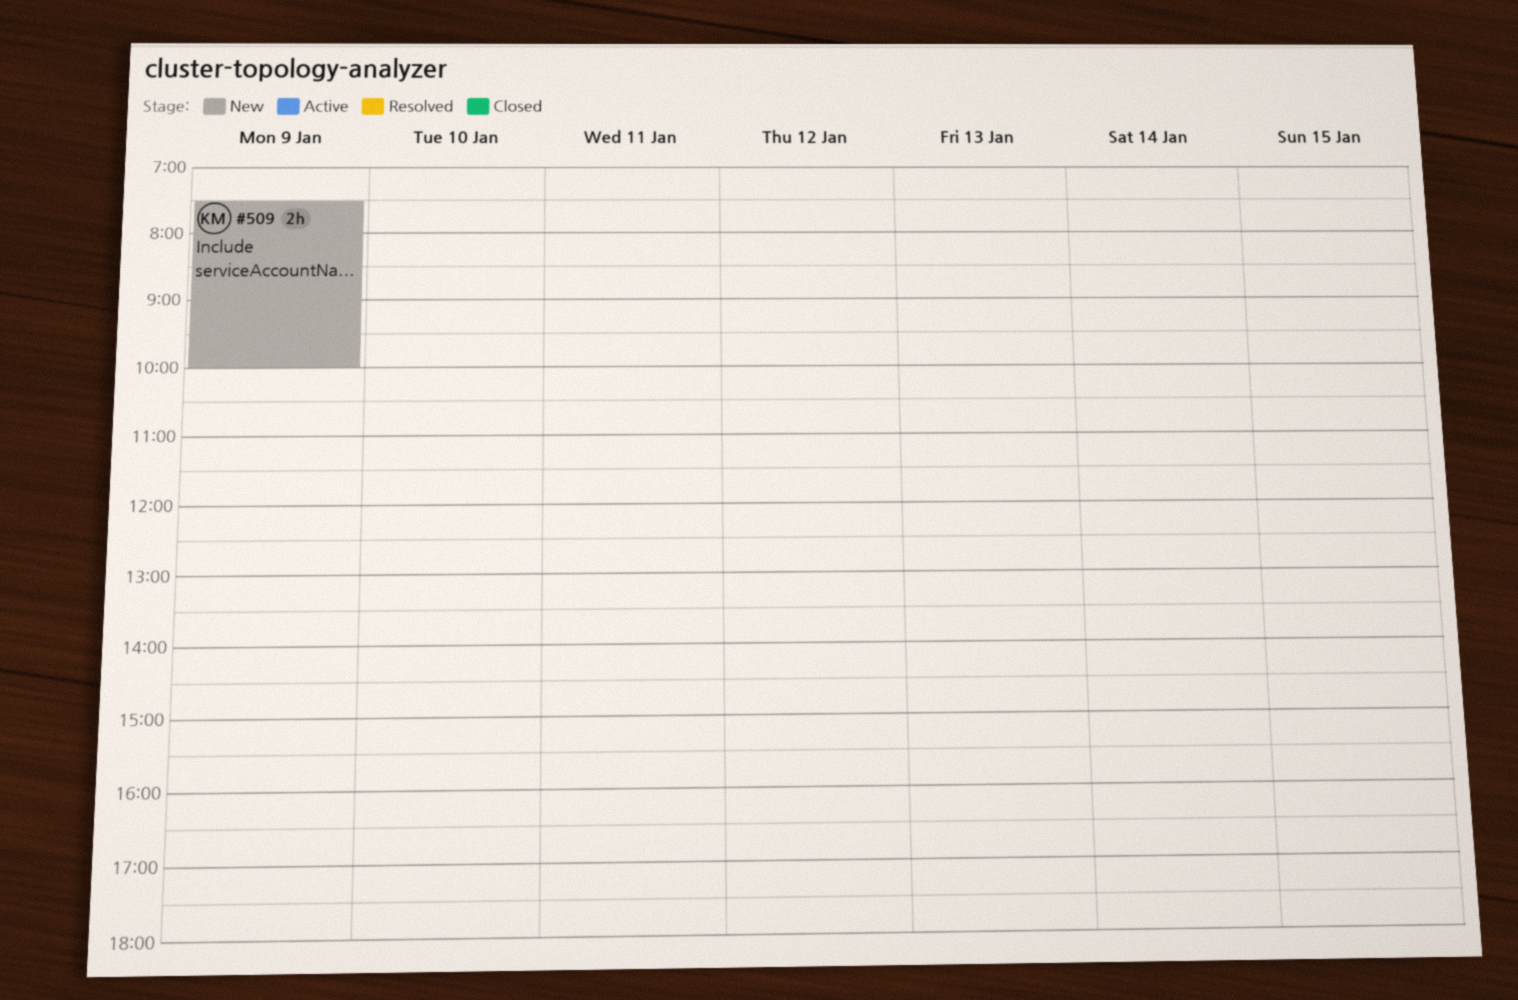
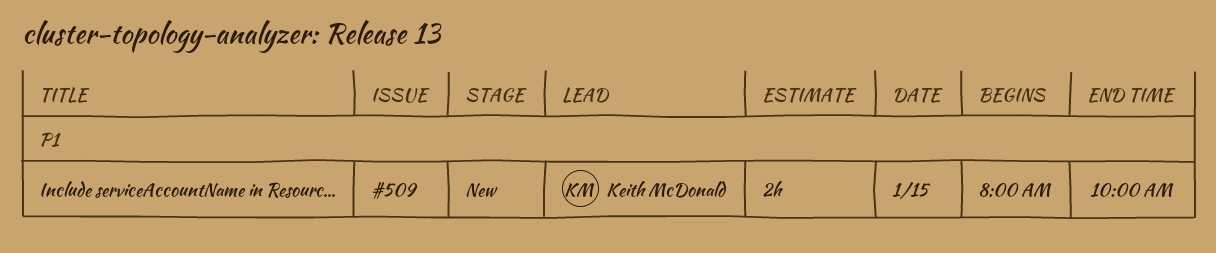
#509, day: Jan 9 -> Jan 15
#509, begins: 07:30 -> 08:00

